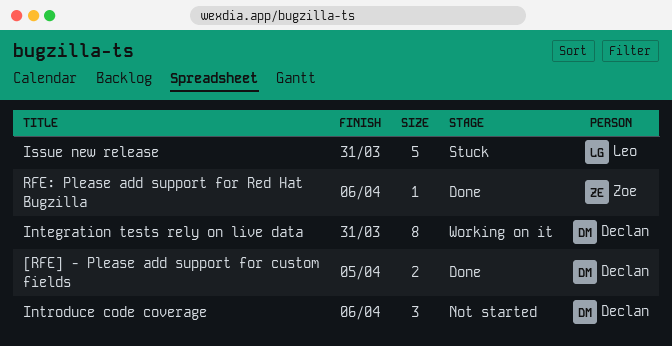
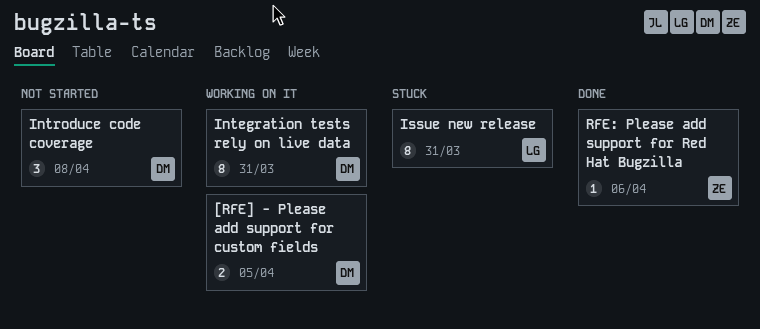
[RFE] - Please add support for custom fields, status: Done -> Working on it
Introduce code coverage, due: Apr 6 -> Apr 8
Issue new release, estimate: 5 -> 8

